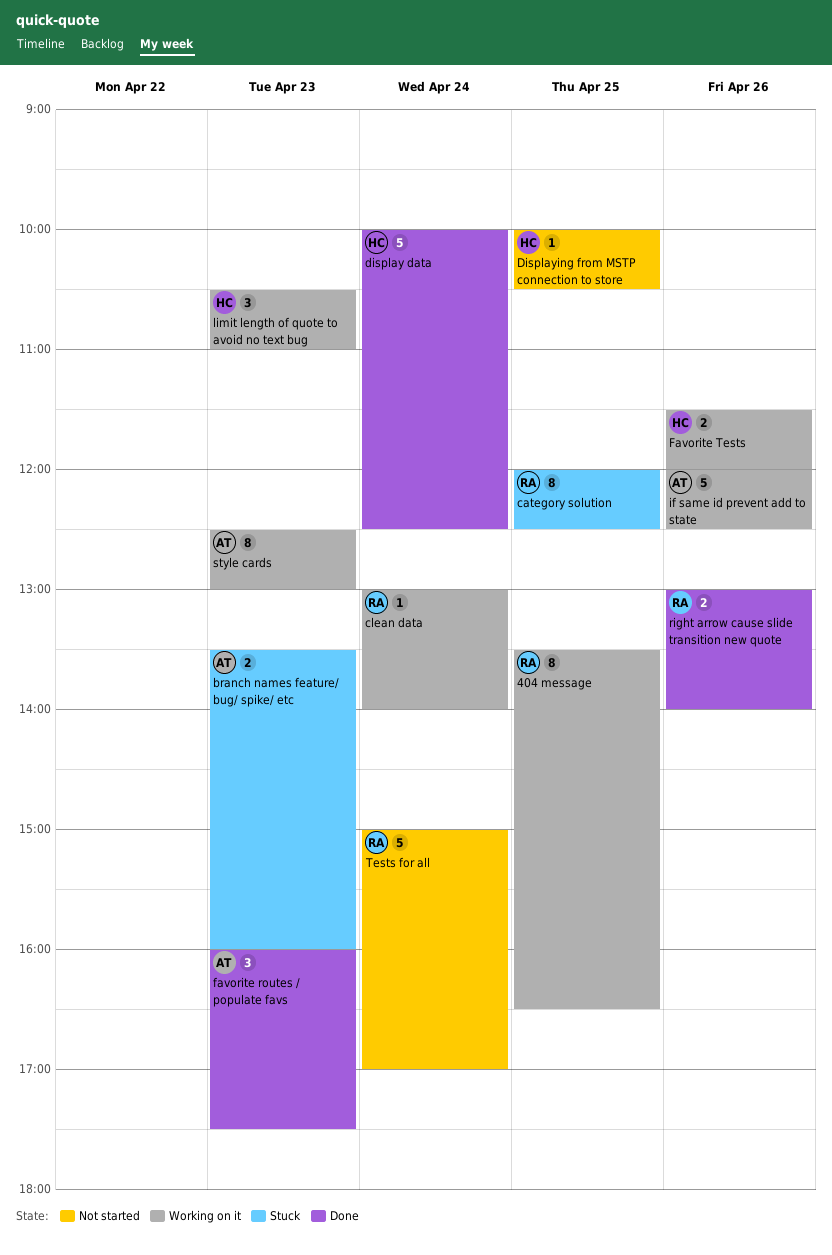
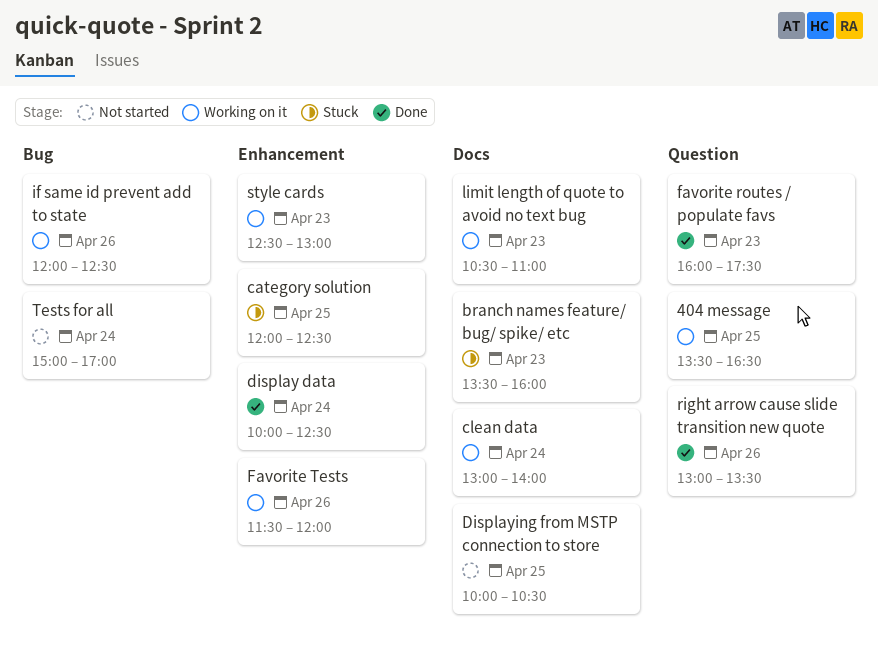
right arrow cause slide transition new quote, ends: 14:00 -> 13:30

